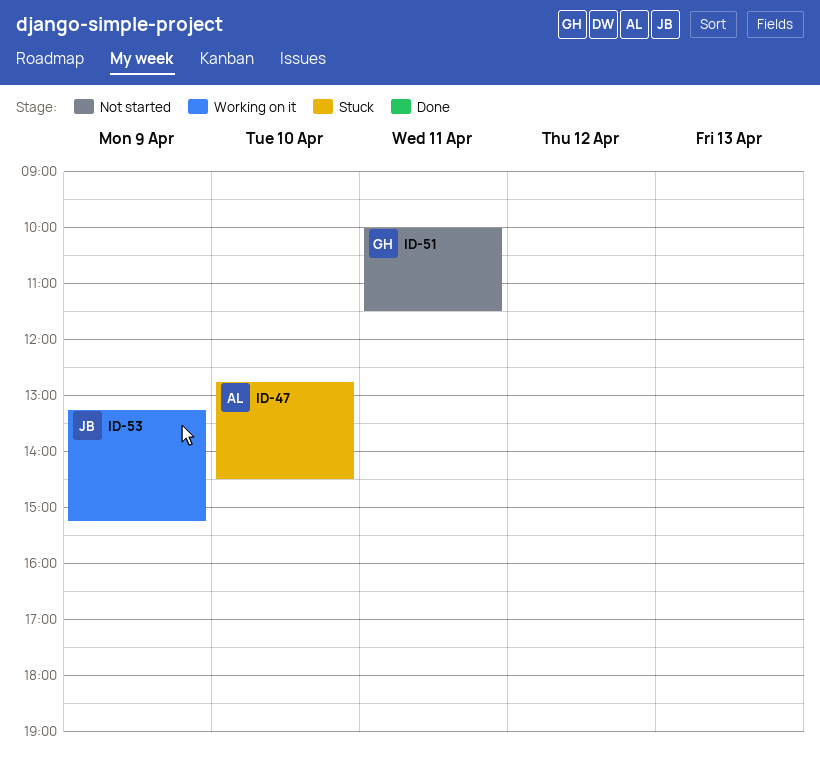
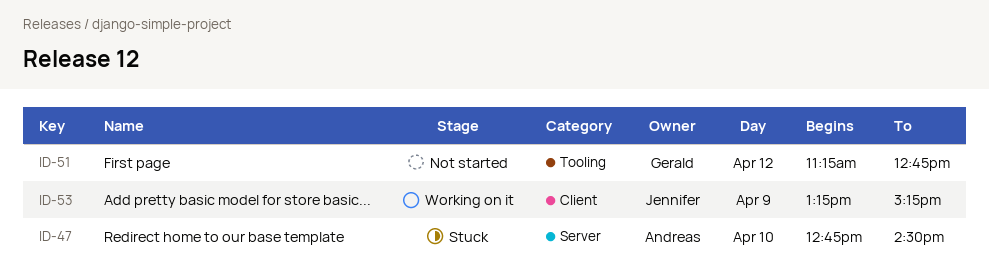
ID-51, day: Apr 11 -> Apr 12
ID-51, begins: 10:00 -> 11:15
ID-51, ends: 11:30 -> 12:45

